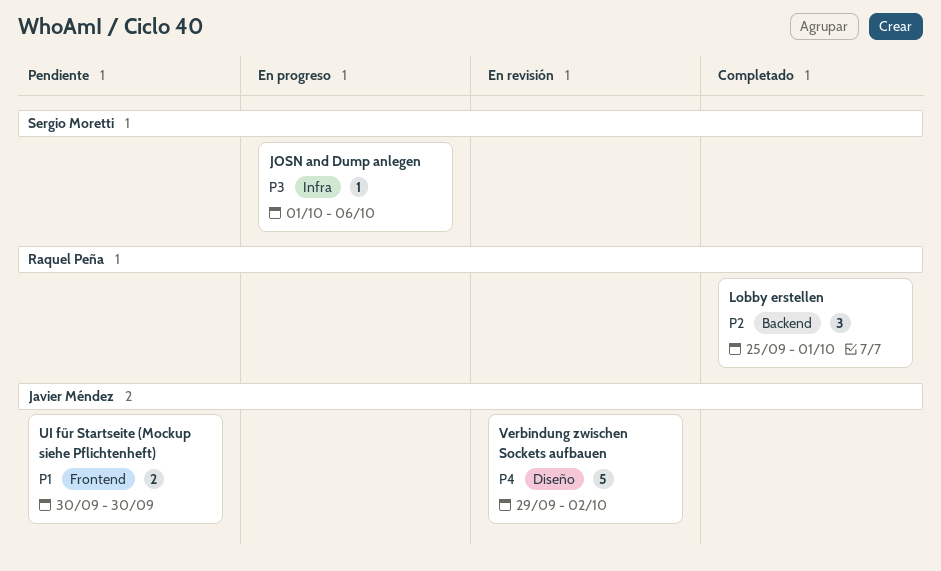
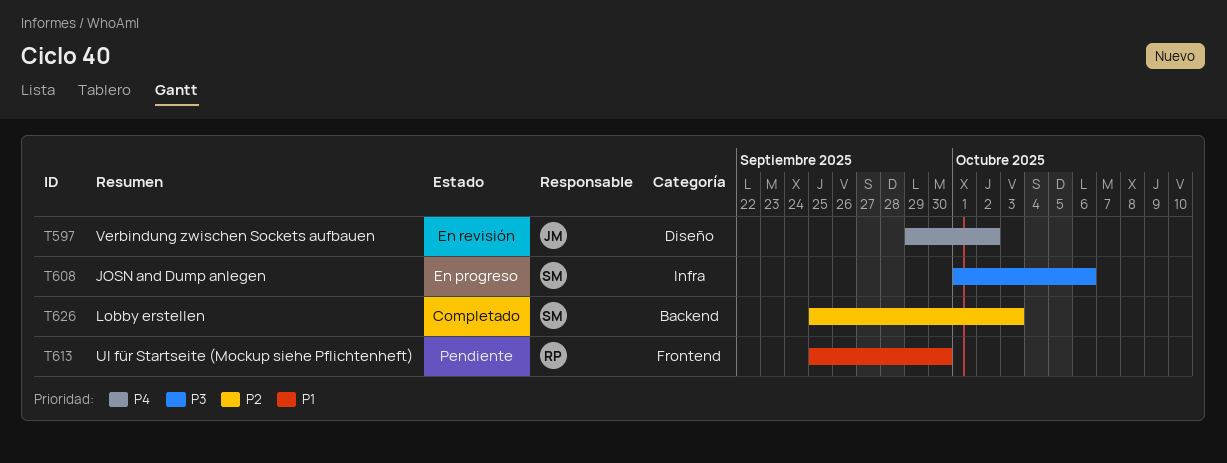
Lobby erstellen, owner: Raquel Peña -> Sergio Moretti
Lobby erstellen, due: Oct 1 -> Oct 3
UI für Startseite (Mockup siehe Pflichtenheft), owner: Javier Méndez -> Raquel Peña
UI für Startseite (Mockup siehe Pflichtenheft), start: Sep 30 -> Sep 25

